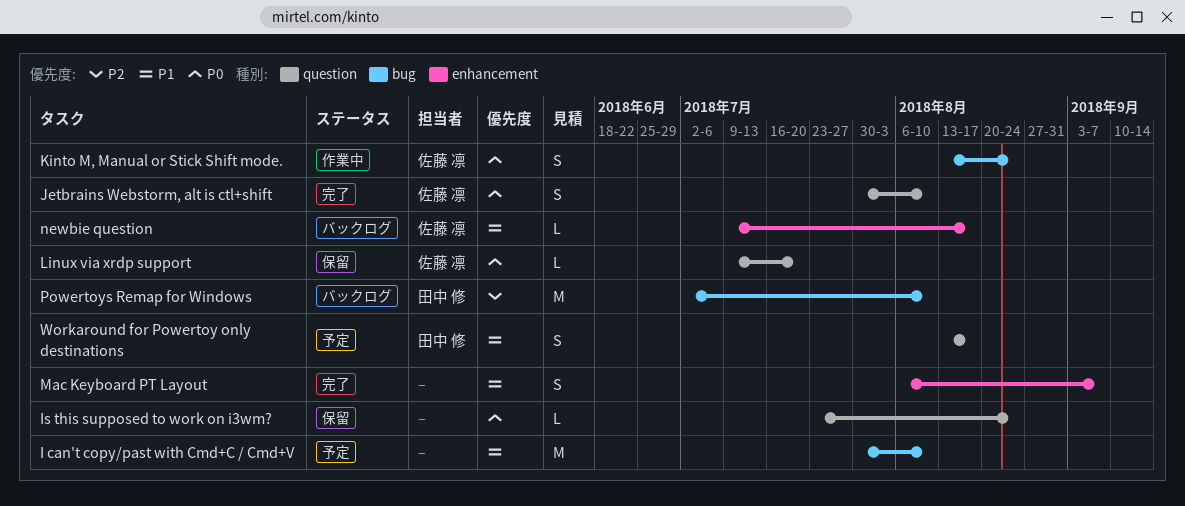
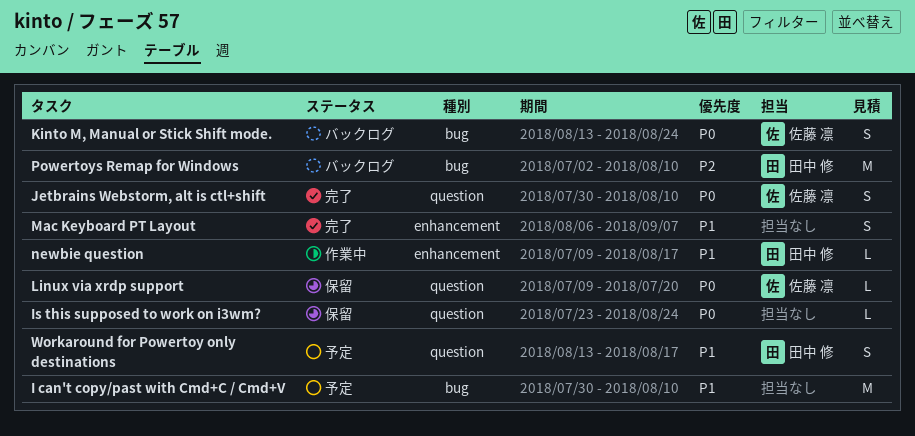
Kinto M, Manual or Stick Shift mode., status: 作業中 -> バックログ
newbie question, status: バックログ -> 作業中
newbie question, owner: 佐藤 凛 -> 田中 修

